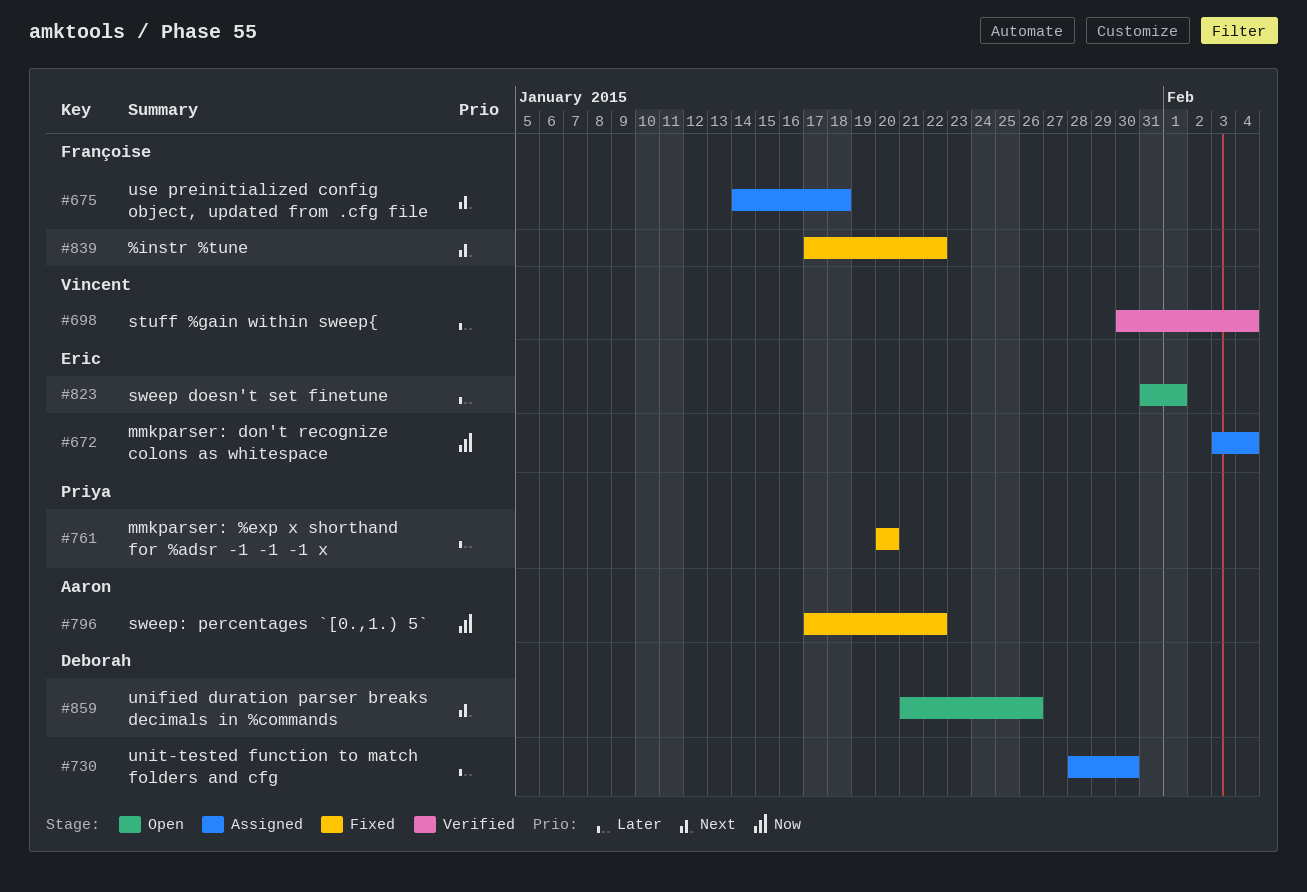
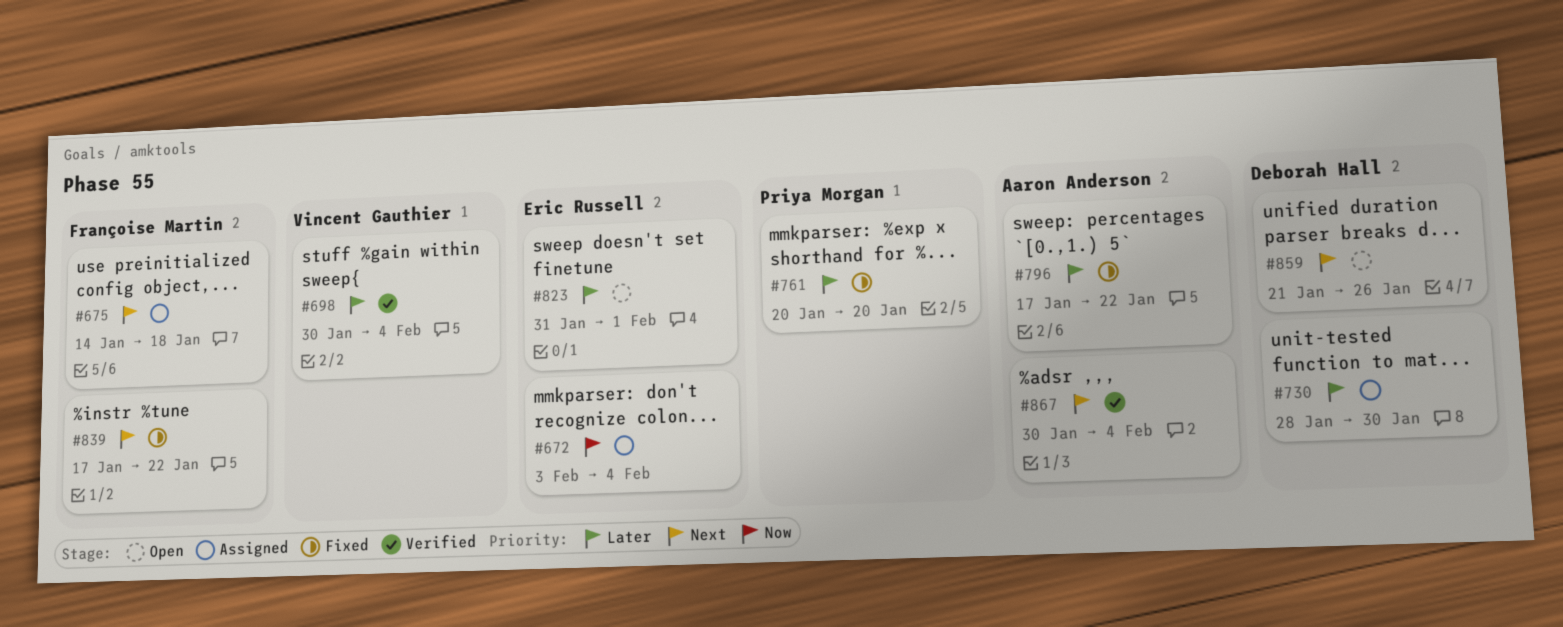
#796, priority: Now -> Later
#867: none -> present

